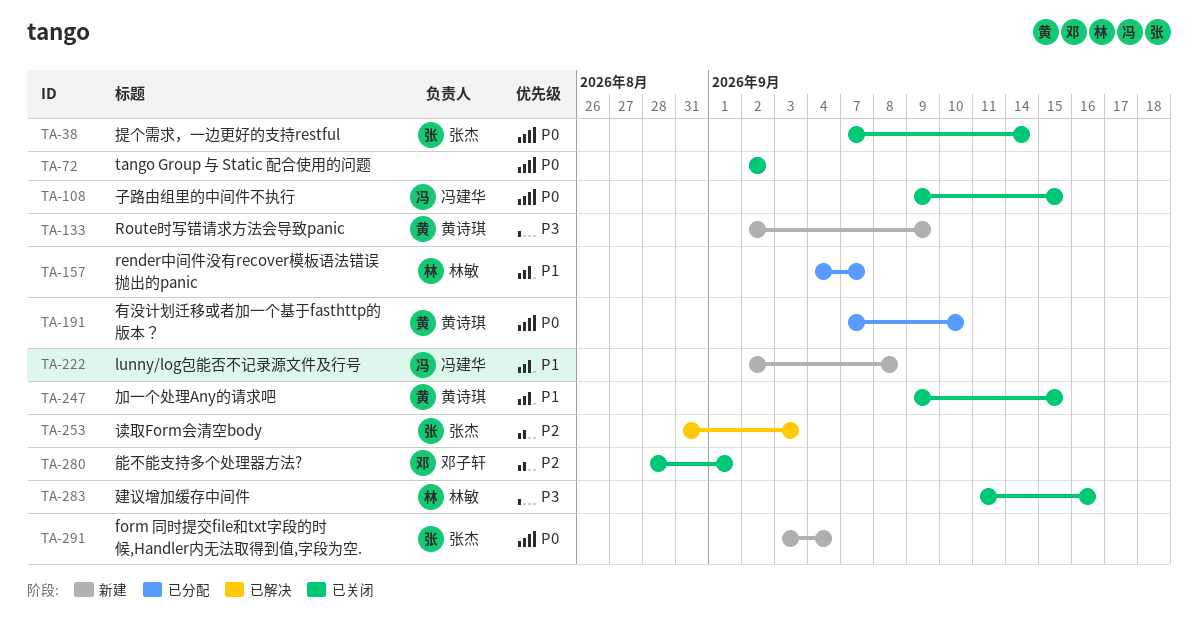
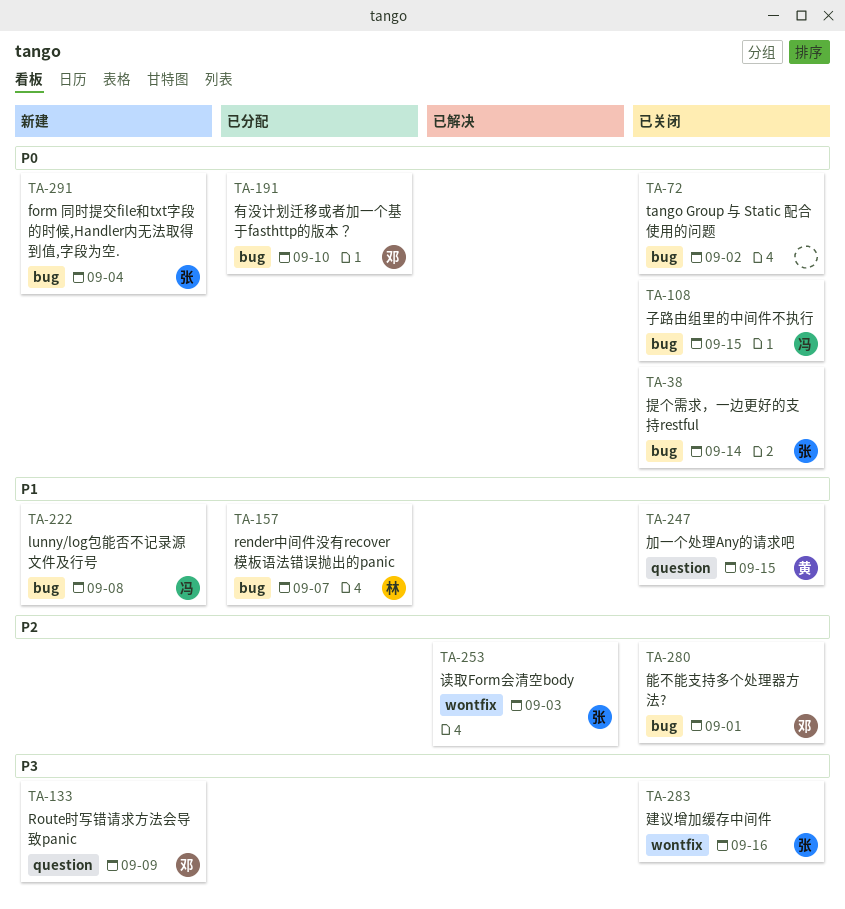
TA-133, owner: 黄诗琪 -> 邓子轩
TA-191, owner: 黄诗琪 -> 邓子轩
TA-283, owner: 林敏 -> 张杰

